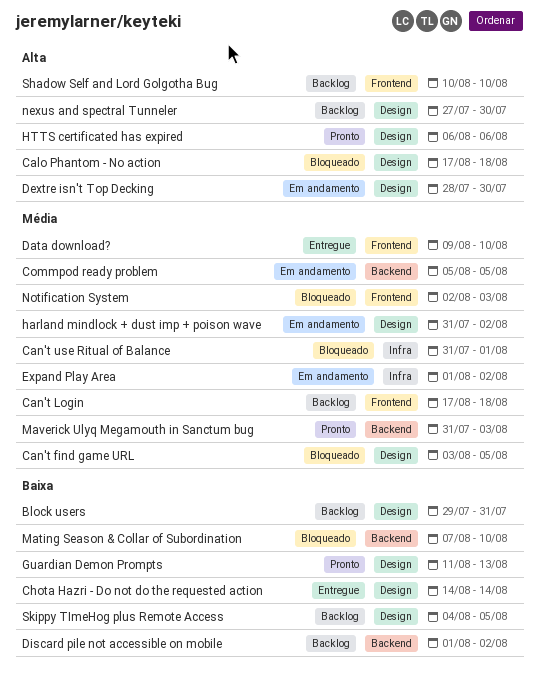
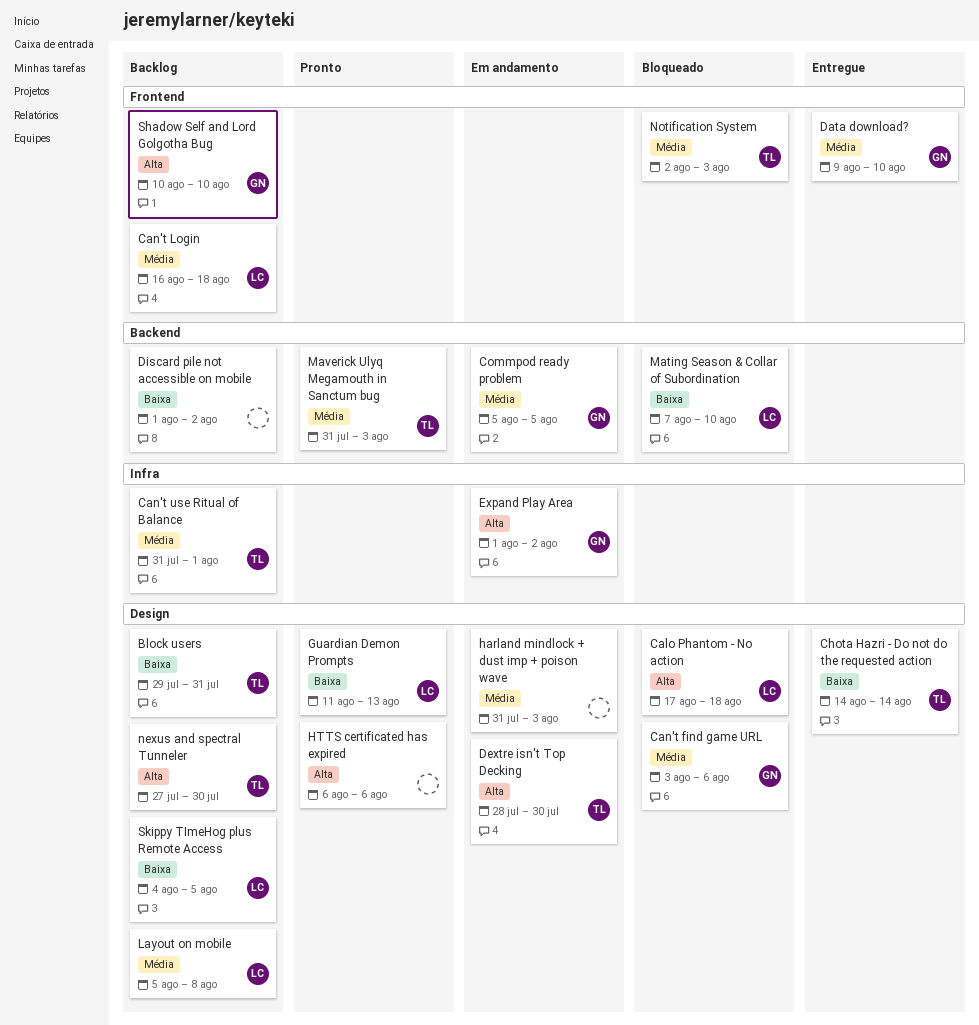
Can't find game URL, due: Aug 5 -> Aug 6
Can't Login, start: Aug 17 -> Aug 16
Can't use Ritual of Balance, status: Bloqueado -> Backlog
Expand Play Area, priority: Média -> Alta
harland mindlock + dust imp + poison wave, due: Aug 2 -> Aug 3
Layout on mobile: none -> present

